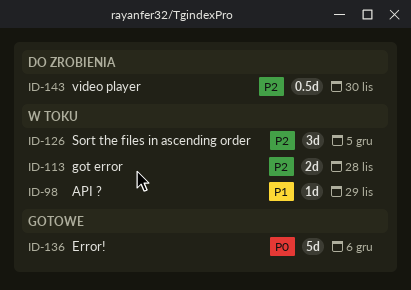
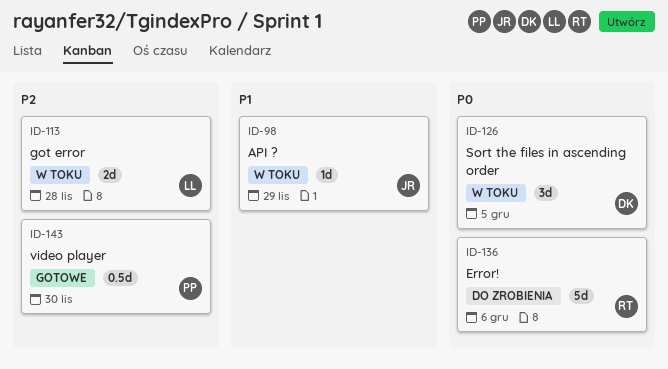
ID-126, priority: P2 -> P0
ID-136, status: Gotowe -> Do zrobienia
ID-143, status: Do zrobienia -> Gotowe

